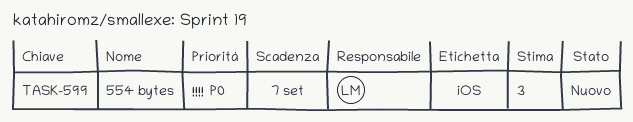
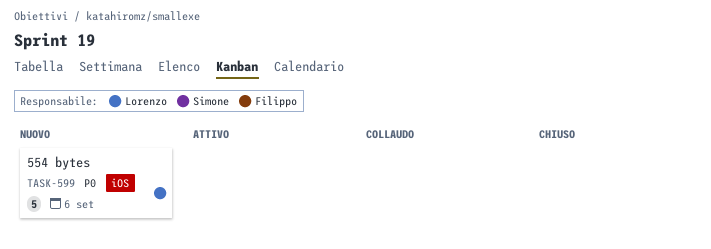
TASK-599, estimate: 3 -> 5
TASK-599, due: Sep 7 -> Sep 6

